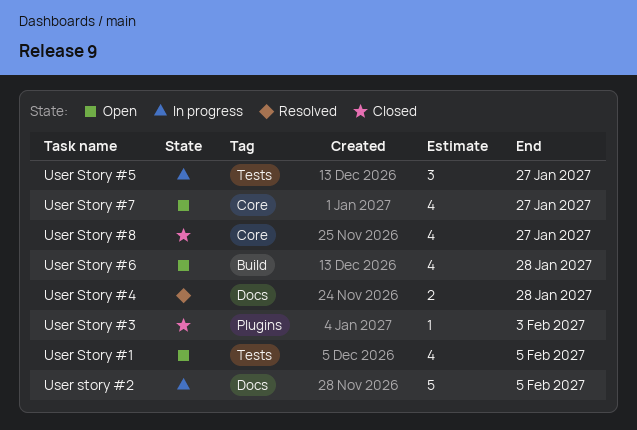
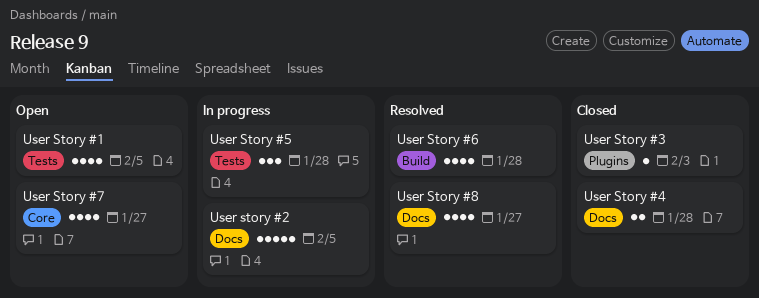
User Story #4, status: Resolved -> Closed
User Story #5, due: Jan 27 -> Jan 28
User Story #6, status: Open -> Resolved
User Story #8, status: Closed -> Resolved
User Story #8, label: Core -> Docs

